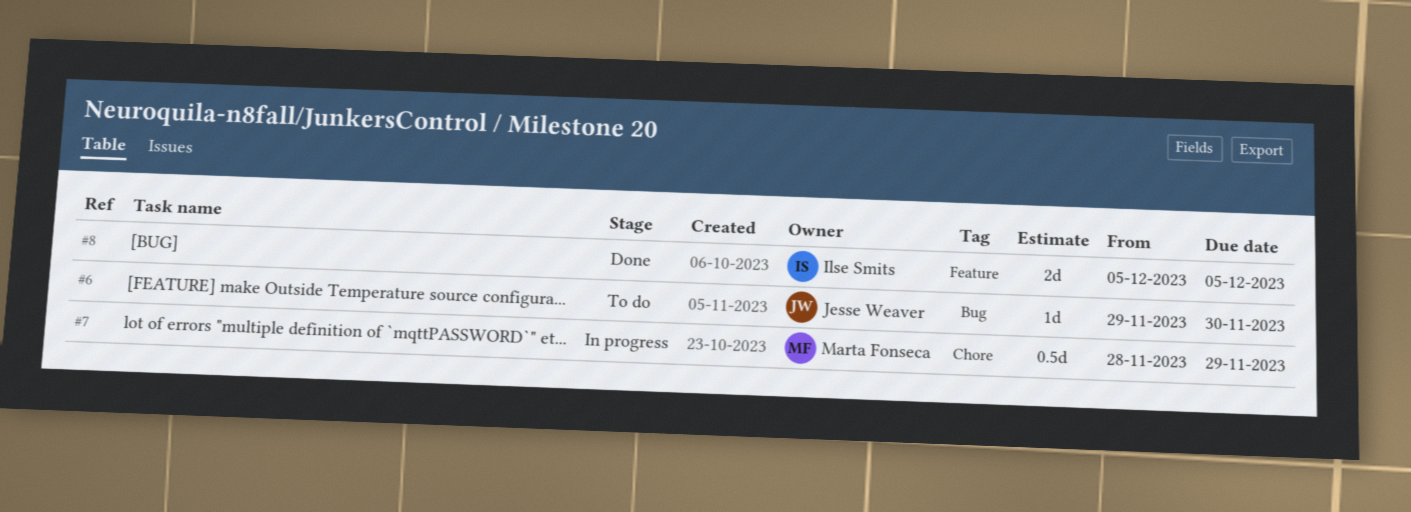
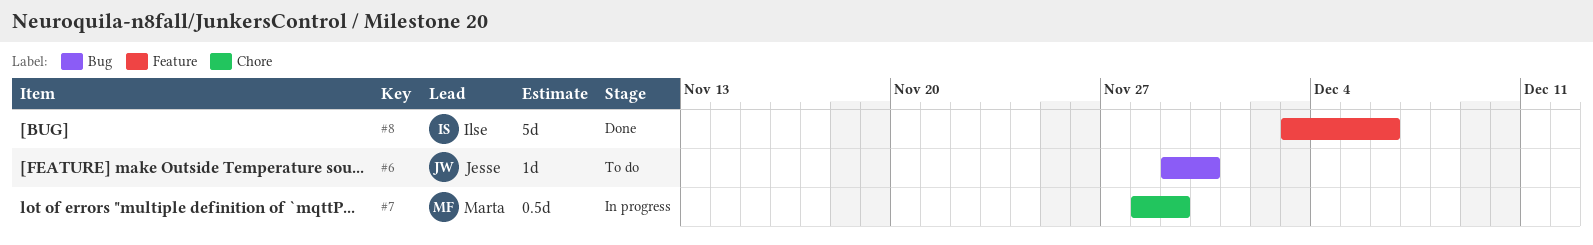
#8, estimate: 2d -> 5d
#8, start: Dec 5 -> Dec 3
#8, due: Dec 5 -> Dec 6

